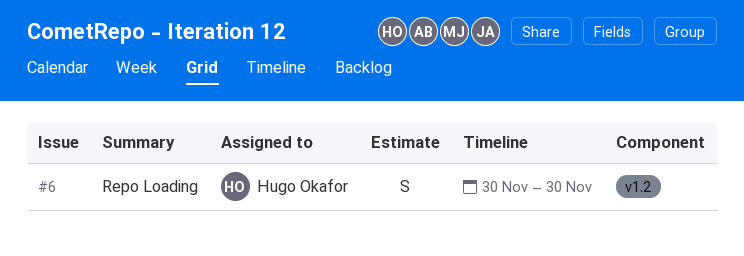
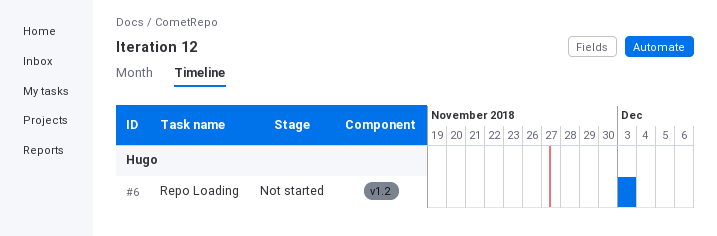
#6, start: Nov 30 -> Dec 3
#6, due: Nov 30 -> Dec 3

